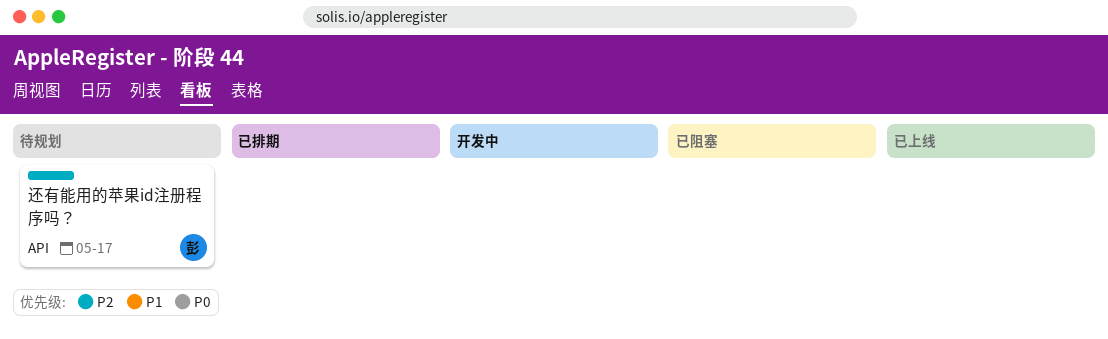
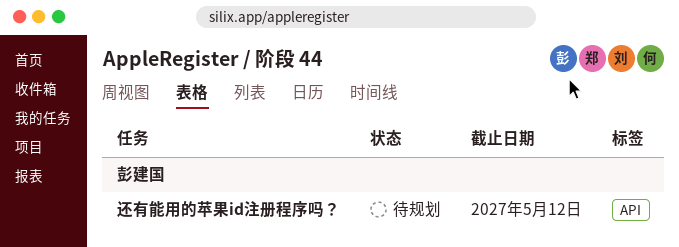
还有能用的苹果id注册程序吗？, due: May 17 -> May 12

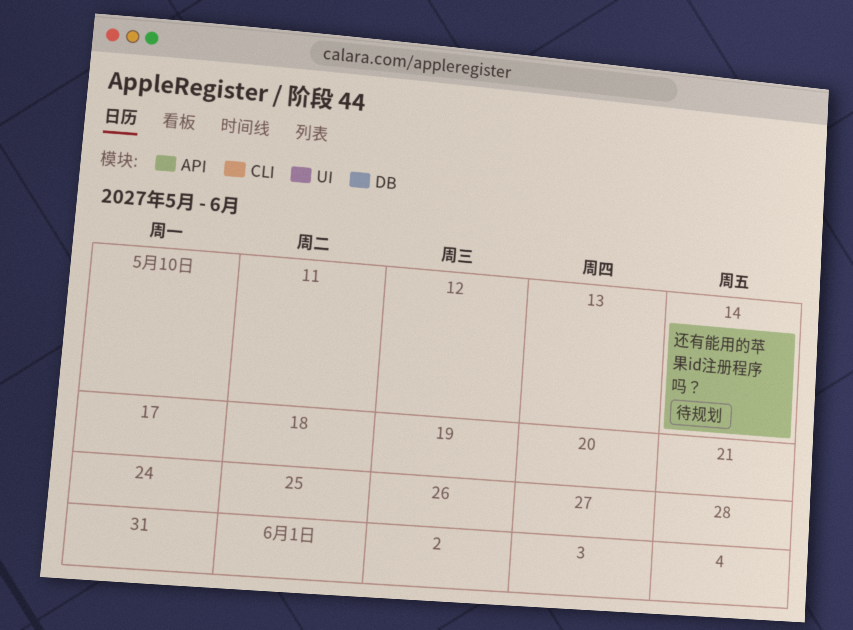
还有能用的苹果id注册程序吗？, due: May 12 -> May 14

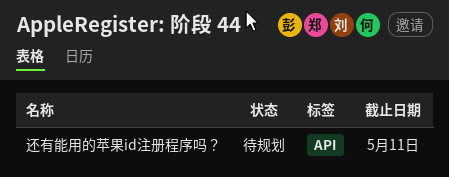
还有能用的苹果id注册程序吗？, due: May 14 -> May 11

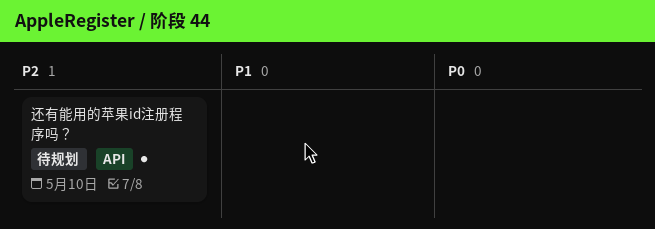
还有能用的苹果id注册程序吗？, due: May 11 -> May 10

